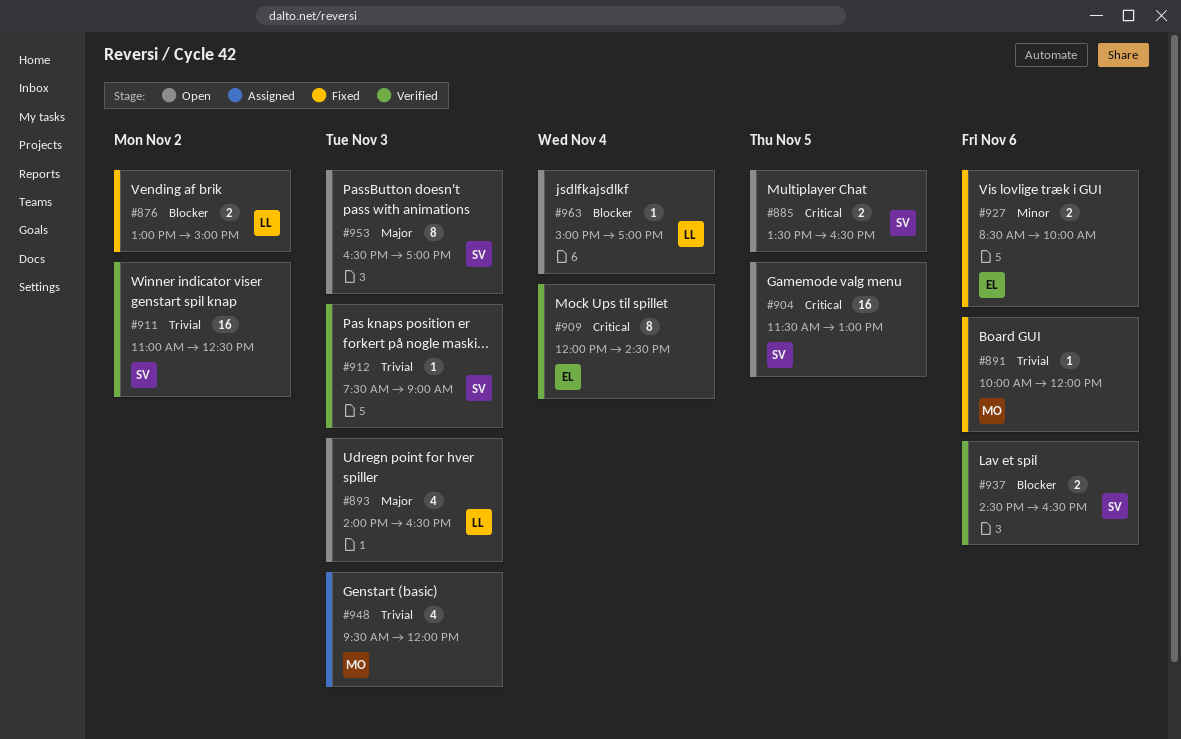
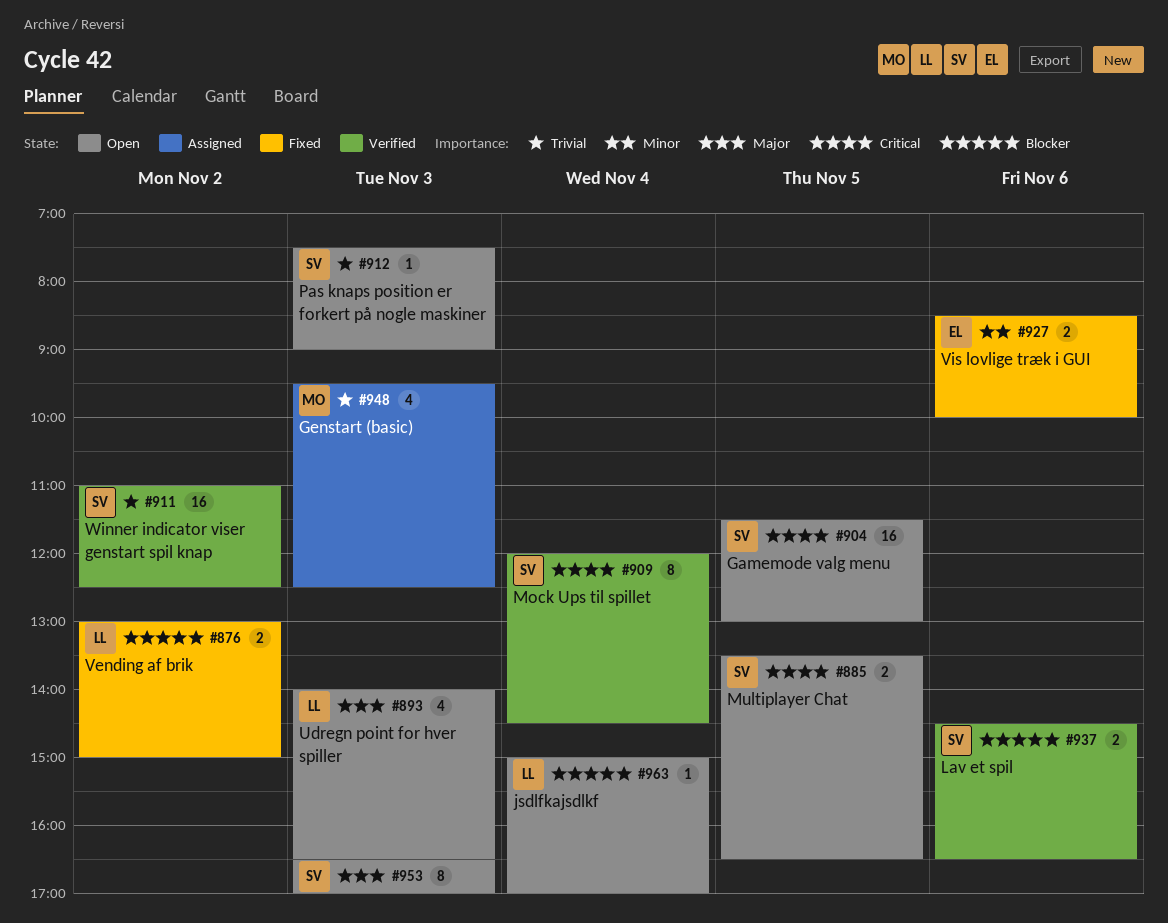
#891: present -> none
#909, owner: EL -> SV
#912, status: Verified -> Open
#948, ends: 12:00 -> 12:30

